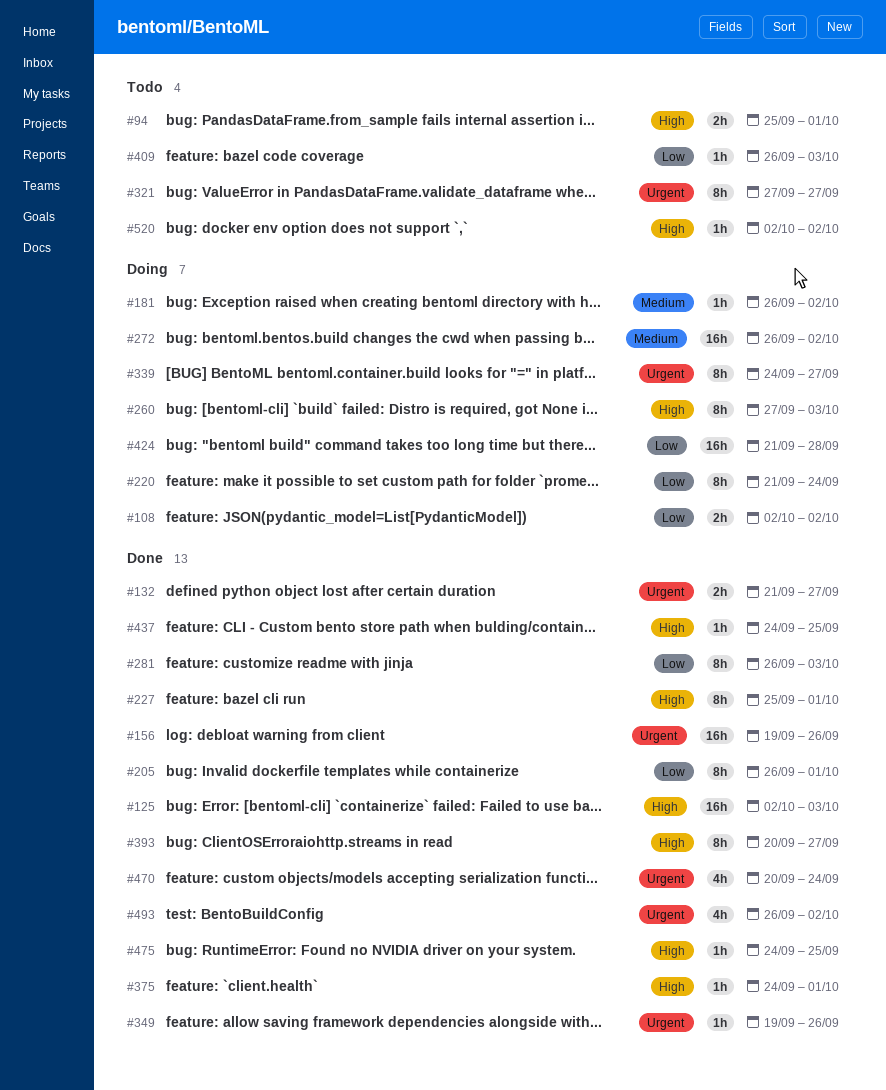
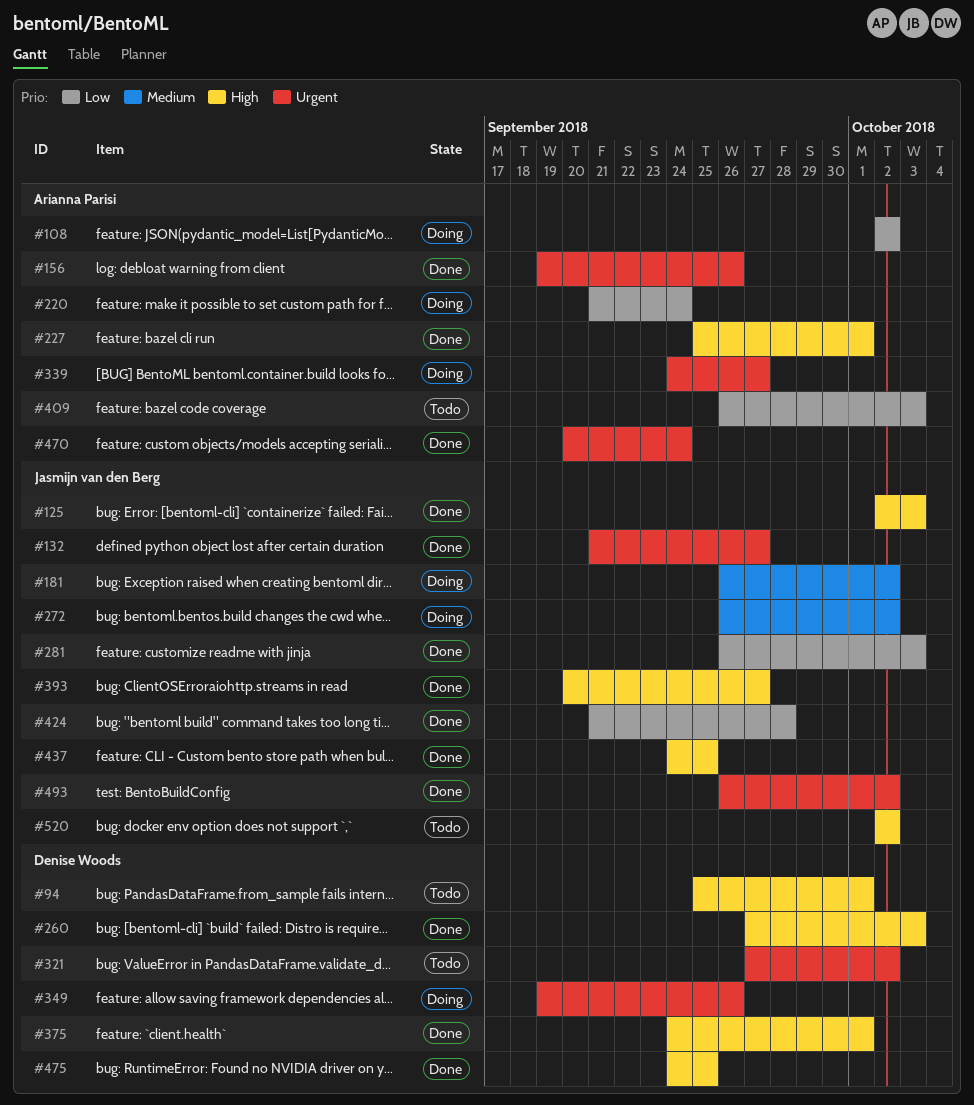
#205: present -> none
#260, status: Doing -> Done
#321, due: Sep 27 -> Oct 2
#349, status: Done -> Doing
#424, status: Doing -> Done

